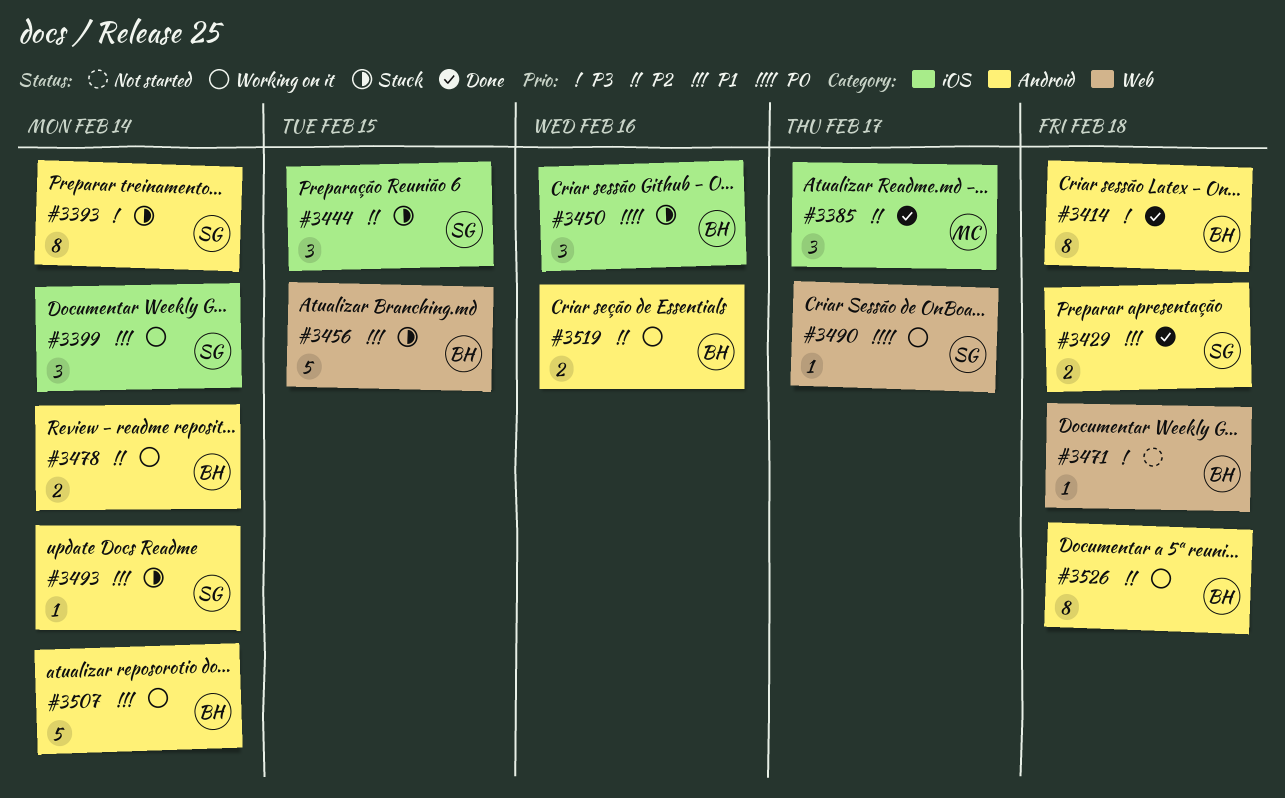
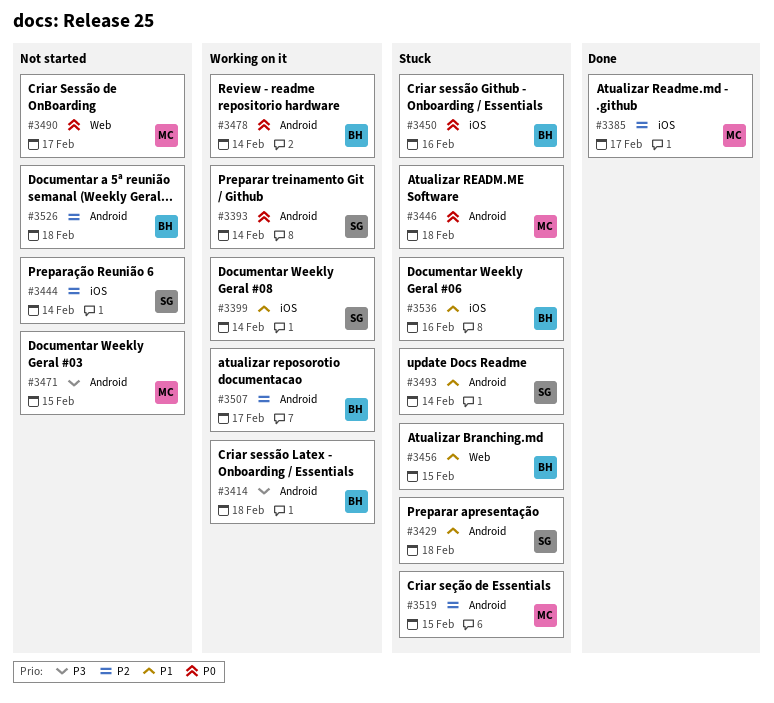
#3393, status: Stuck -> Working on it
#3393, priority: P3 -> P0
#3414, status: Done -> Working on it
#3429, status: Done -> Stuck
#3444, status: Stuck -> Not started
#3444, due: Feb 15 -> Feb 14
#3446: none -> present
#3471, owner: BH -> MC
#3471, label: Web -> Android
#3471, due: Feb 18 -> Feb 15
#3478, priority: P2 -> P0
#3490, status: Working on it -> Not started
#3490, owner: SG -> MC
#3507, priority: P1 -> P2
#3507, due: Feb 14 -> Feb 17
#3519, status: Working on it -> Stuck
#3519, owner: BH -> MC
#3519, due: Feb 16 -> Feb 15
#3526, status: Working on it -> Not started
#3536: none -> present

